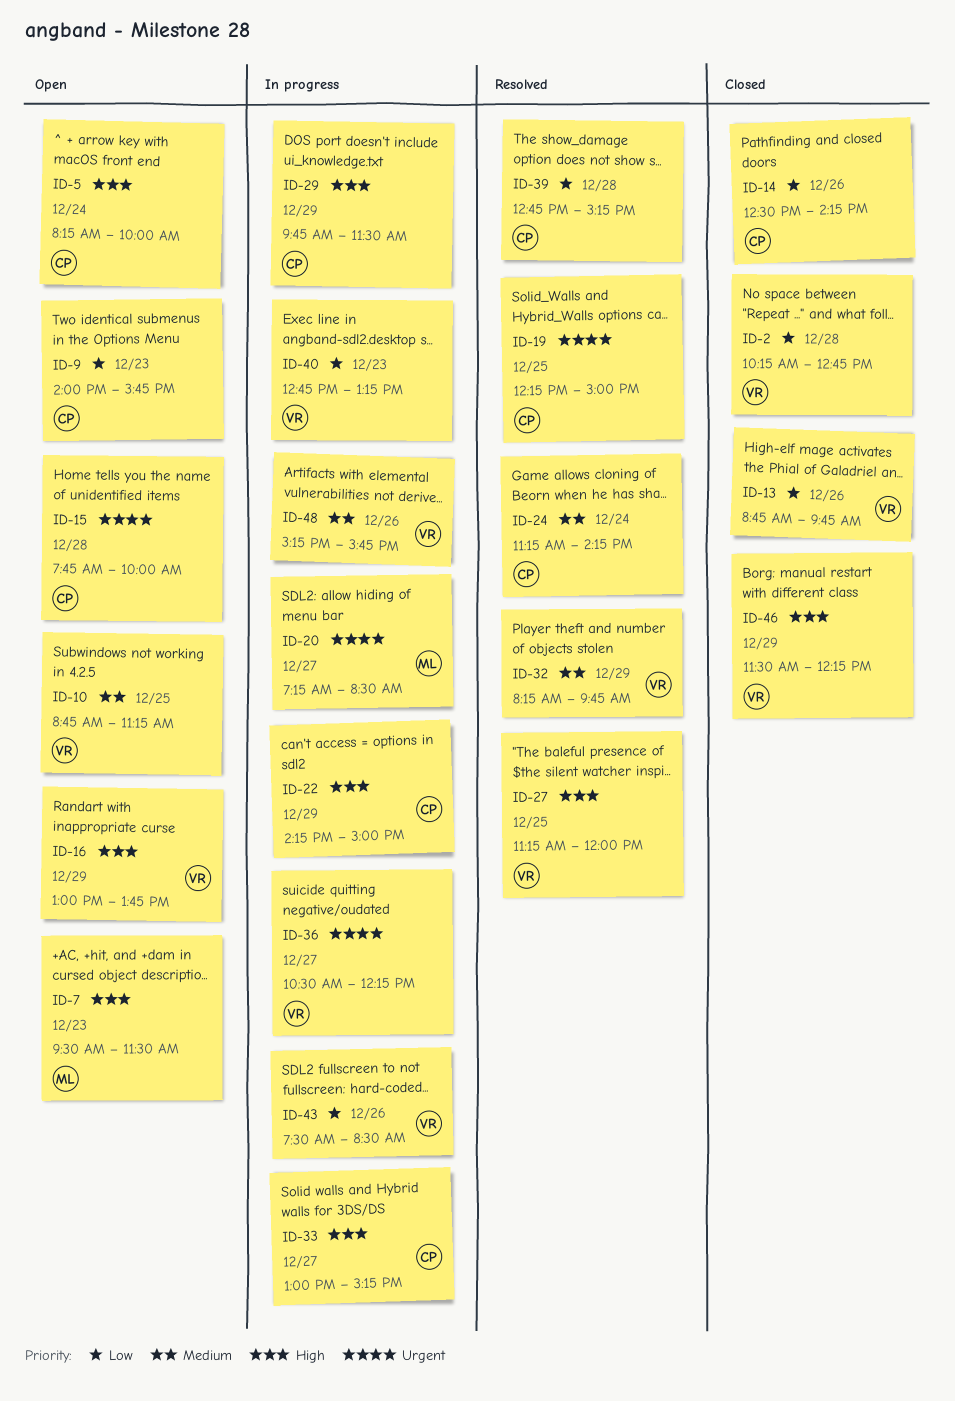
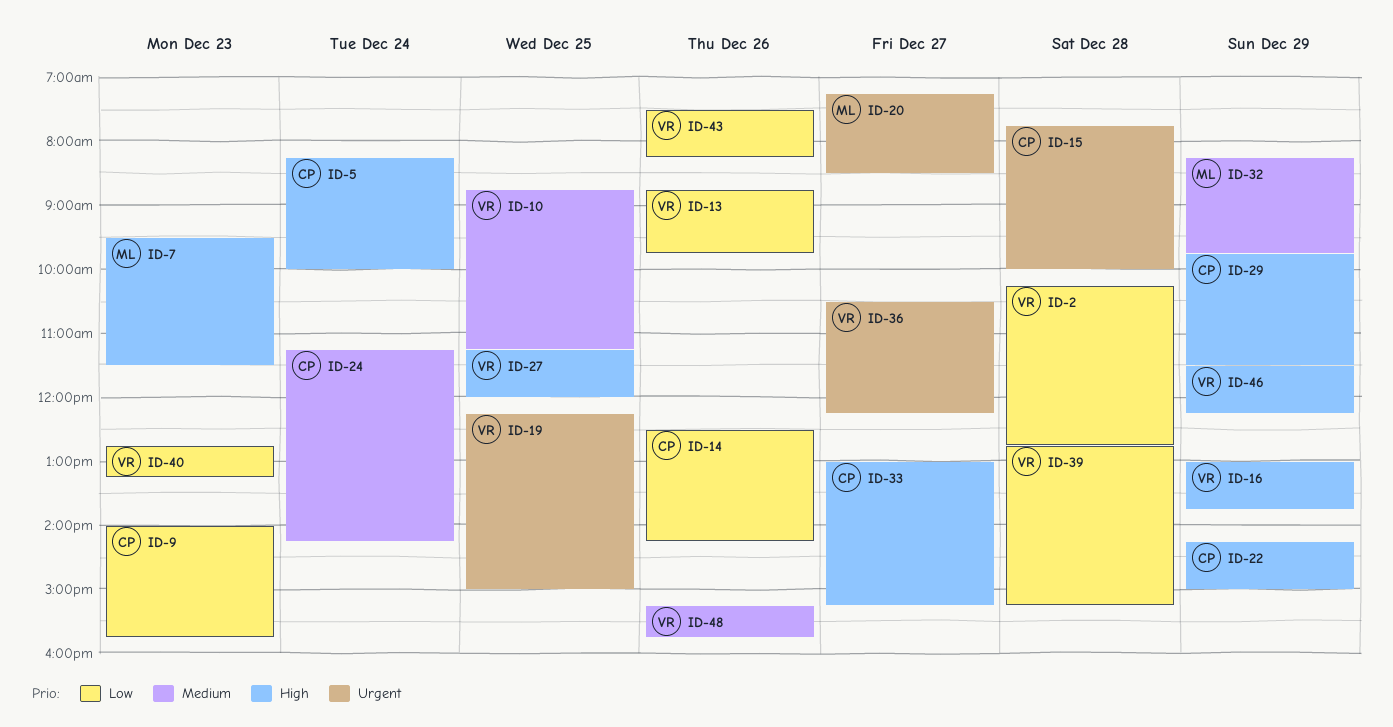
ID-19, owner: CP -> VR
ID-32, owner: VR -> ML
ID-39, owner: CP -> VR
ID-43, ends: 08:30 -> 08:15

